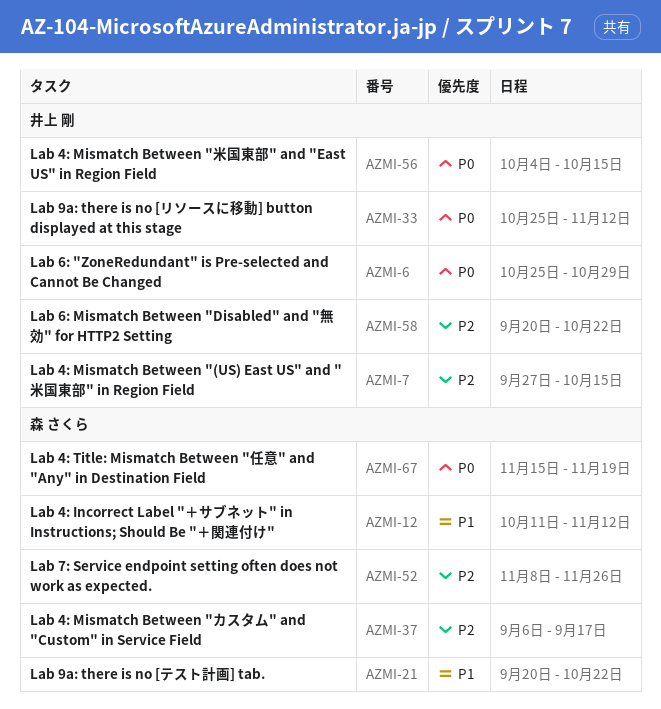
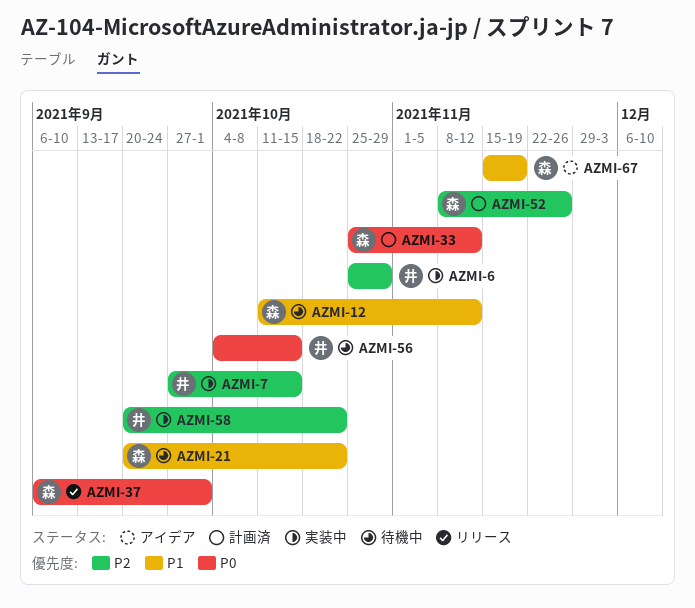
AZMI-6, priority: P0 -> P2
AZMI-33, owner: 井上 剛 -> 森 さくら
AZMI-37, priority: P2 -> P0
AZMI-37, due: Sep 17 -> Oct 1
AZMI-67, priority: P0 -> P1

